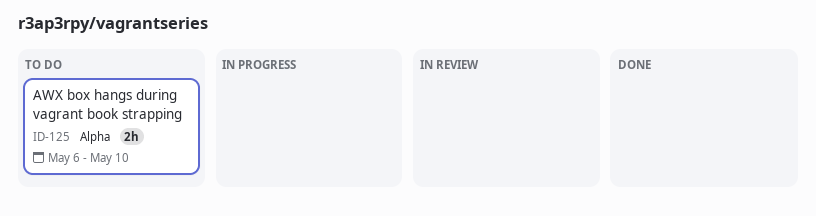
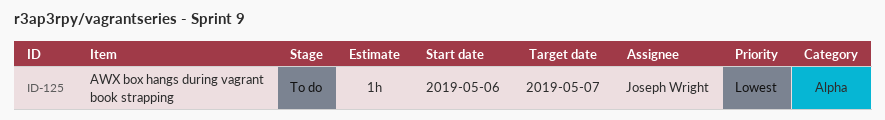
ID-125, estimate: 2h -> 1h
ID-125, due: May 10 -> May 7

